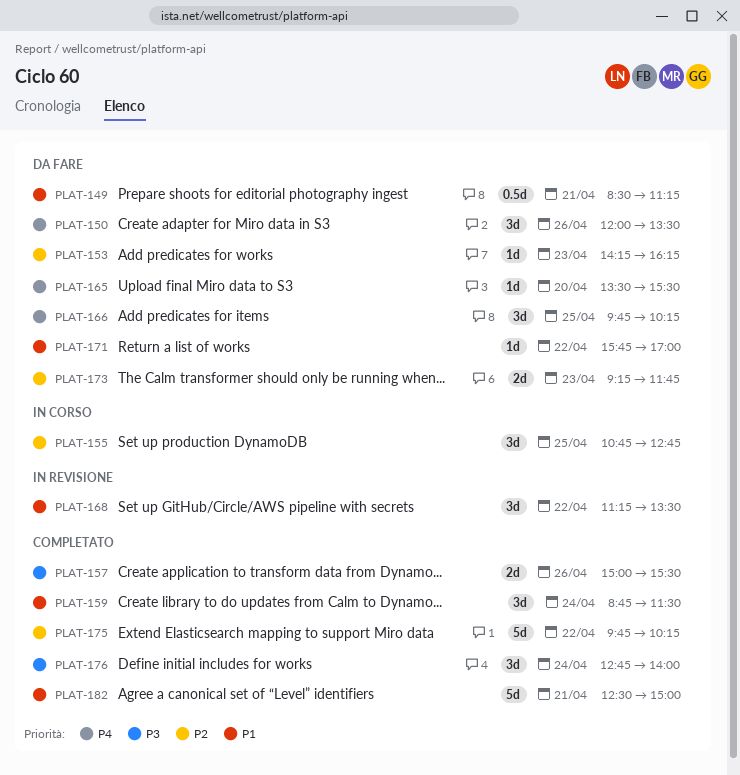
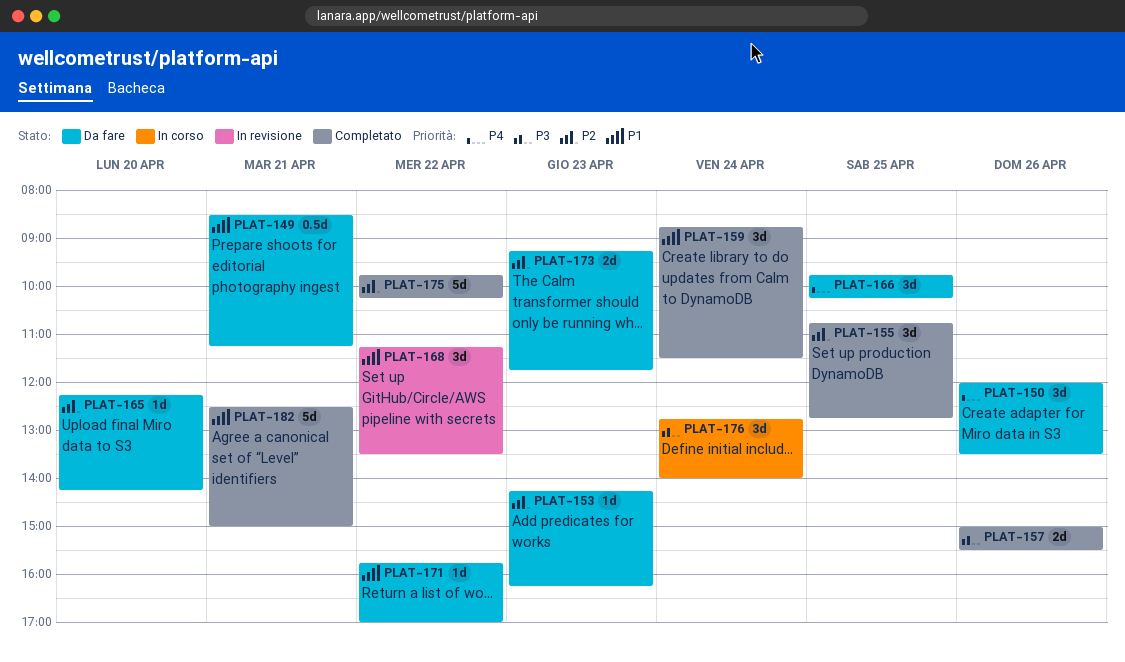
PLAT-155, status: In corso -> Completato
PLAT-165, priority: P4 -> P2
PLAT-165, begins: 13:30 -> 12:15
PLAT-165, ends: 15:30 -> 14:15
PLAT-176, status: Completato -> In corso

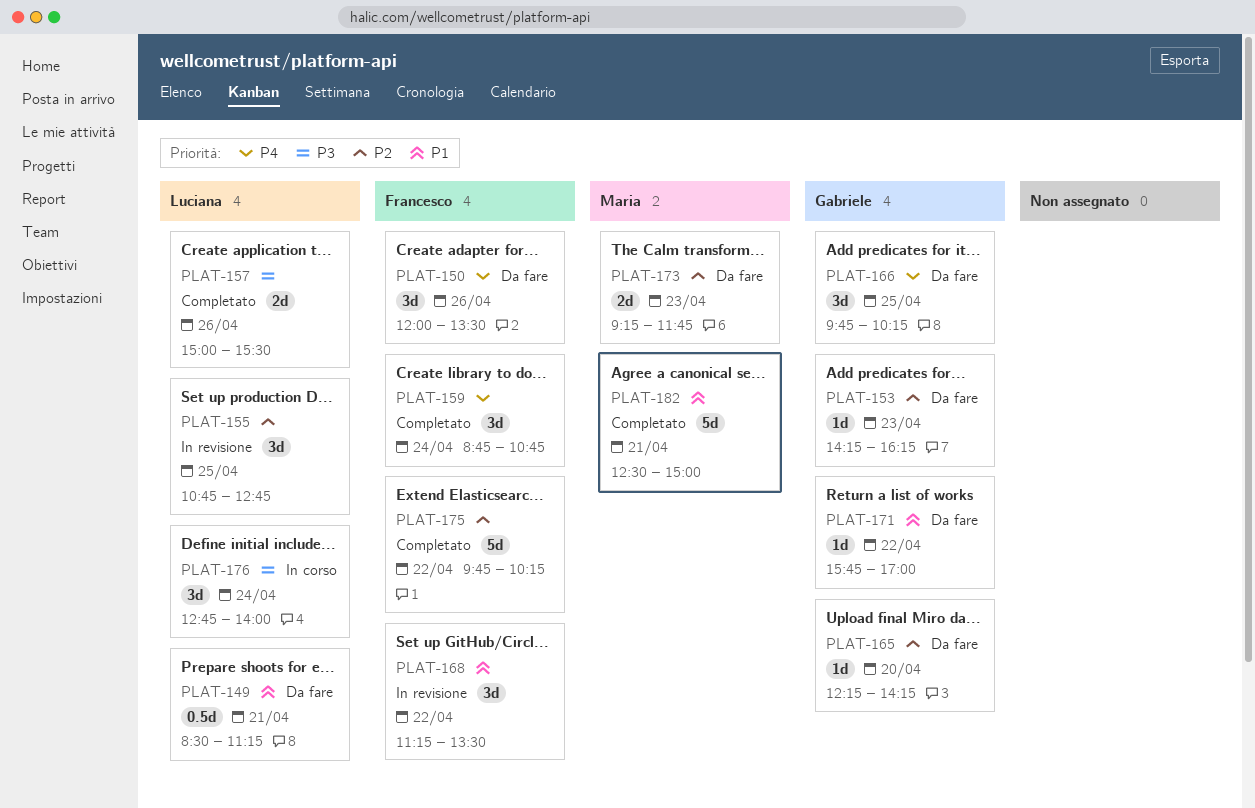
PLAT-155, status: Completato -> In revisione
PLAT-159, priority: P1 -> P4
PLAT-159, ends: 11:30 -> 10:45

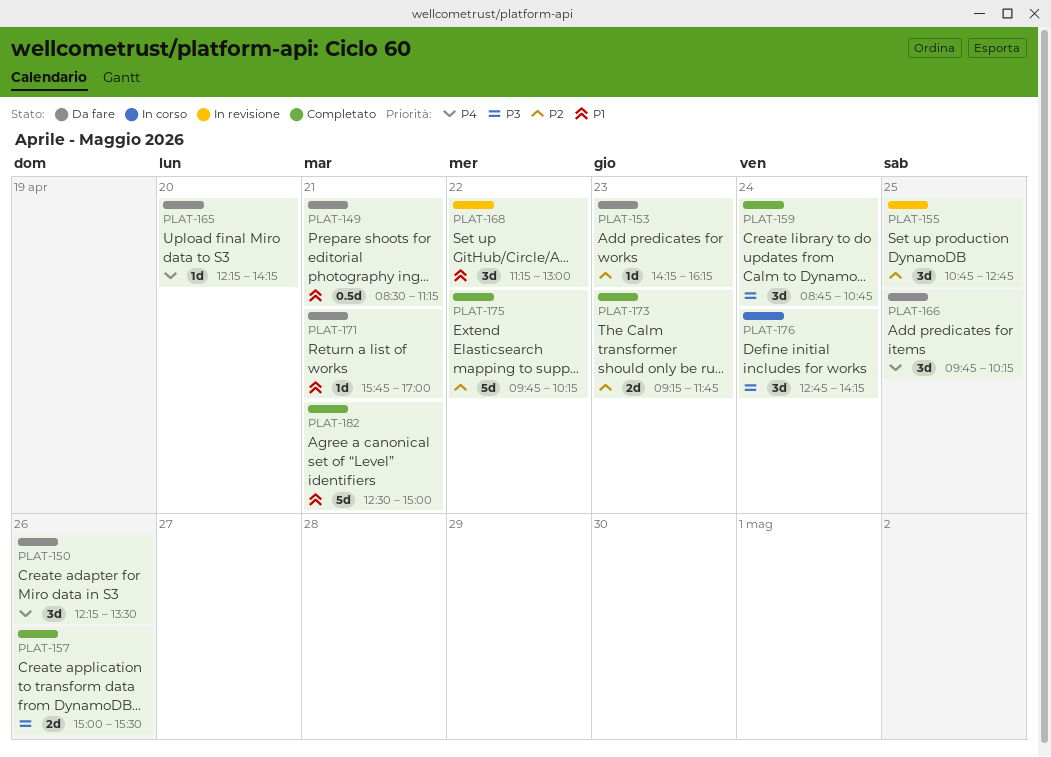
PLAT-150, begins: 12:00 -> 12:15
PLAT-159, priority: P4 -> P3
PLAT-165, priority: P2 -> P4
PLAT-168, ends: 13:30 -> 13:00
PLAT-171, day: Apr 22 -> Apr 21
PLAT-173, status: Da fare -> Completato
PLAT-176, ends: 14:00 -> 14:15

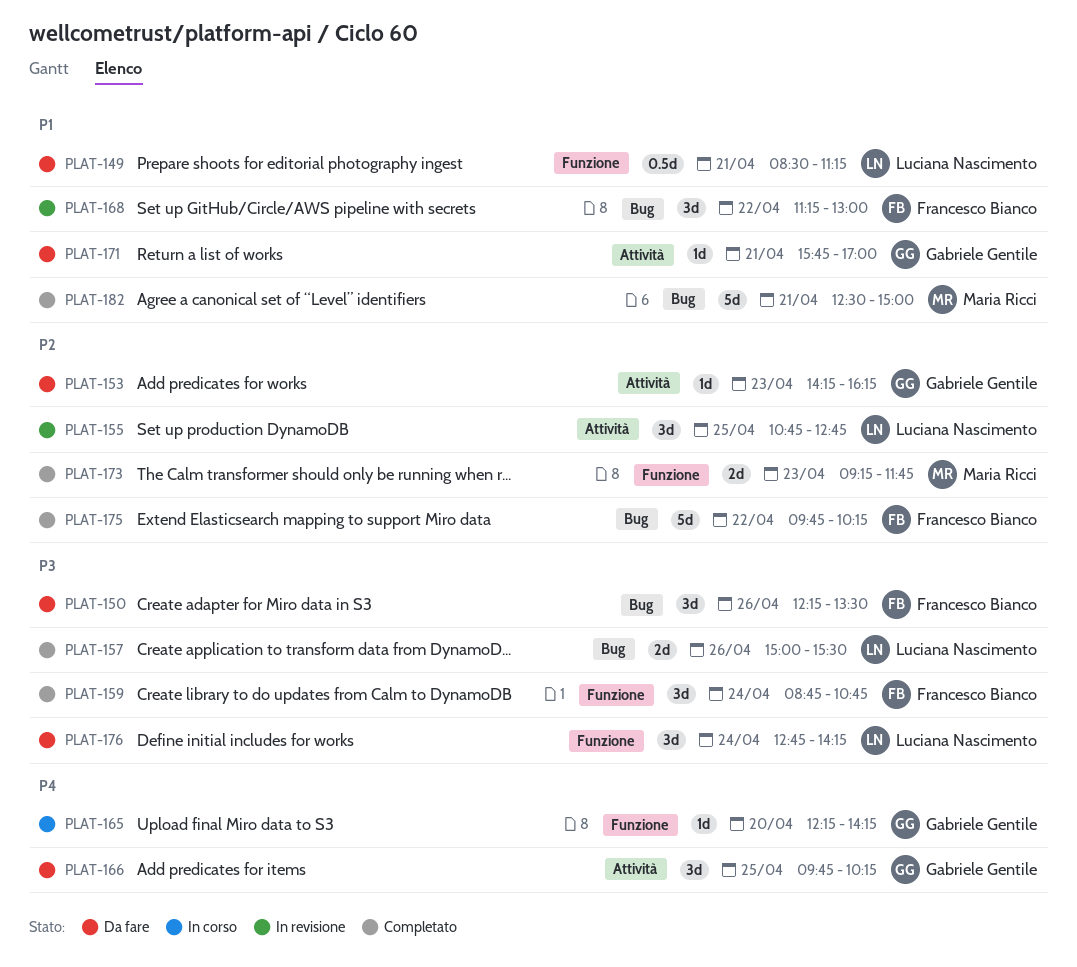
PLAT-150, priority: P4 -> P3
PLAT-165, status: Da fare -> In corso
PLAT-176, status: In corso -> Da fare

